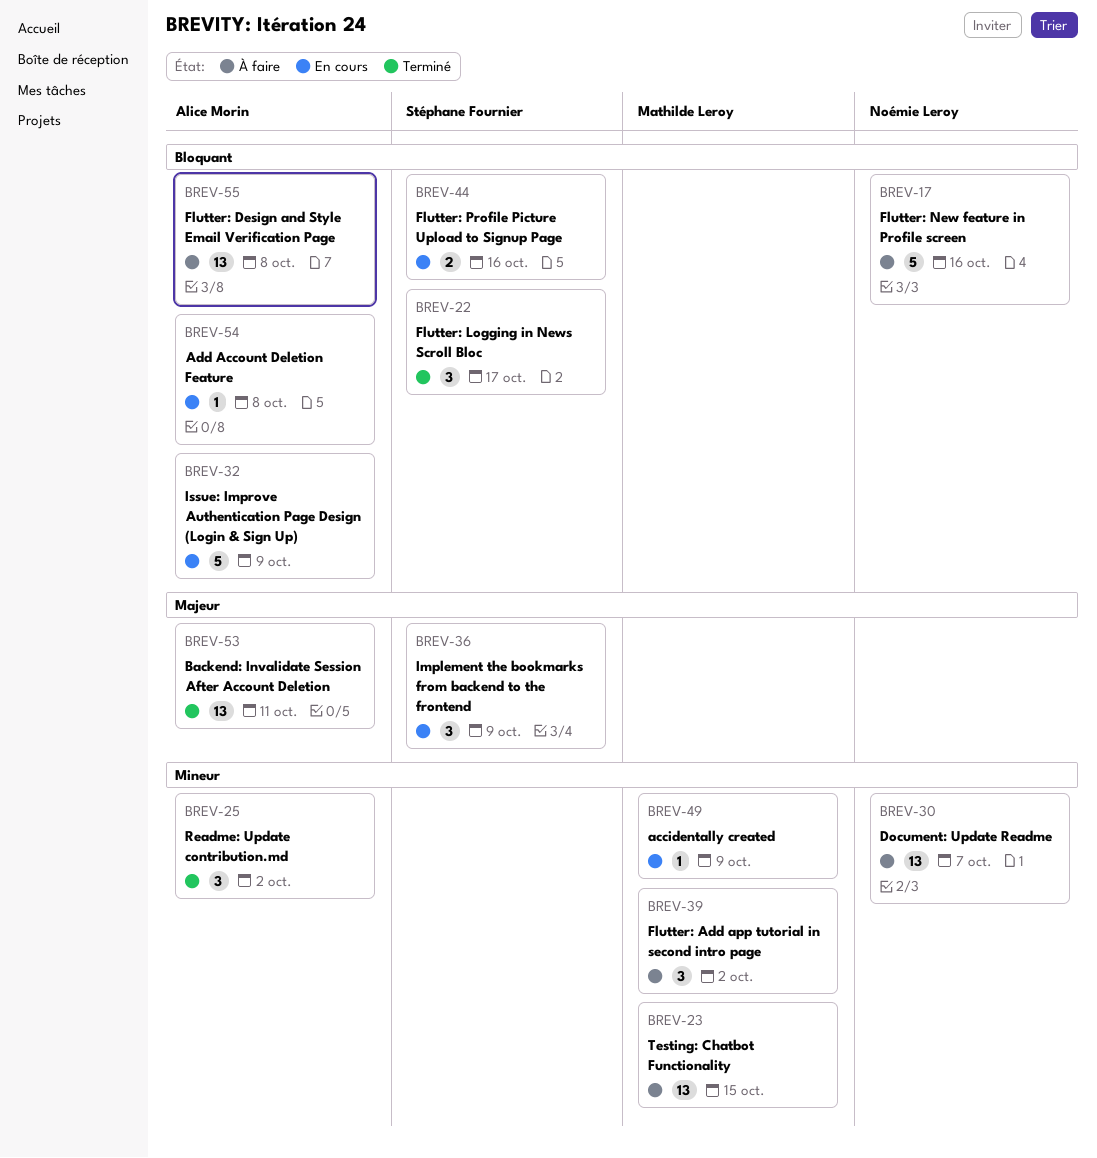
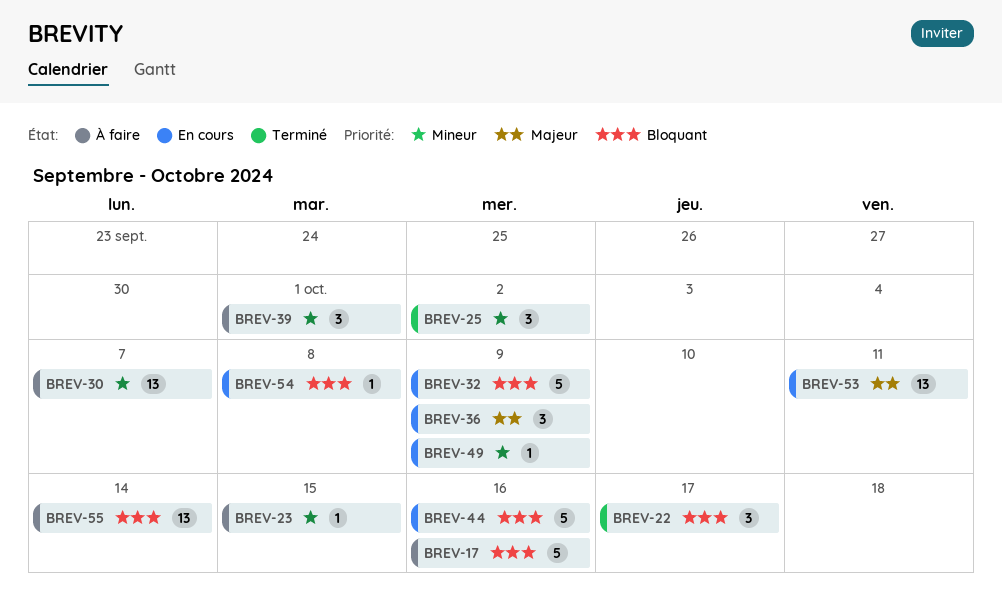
BREV-23, estimate: 13 -> 1
BREV-39, due: Oct 2 -> Oct 1
BREV-44, estimate: 2 -> 5
BREV-53, status: Terminé -> En cours
BREV-55, due: Oct 8 -> Oct 14

